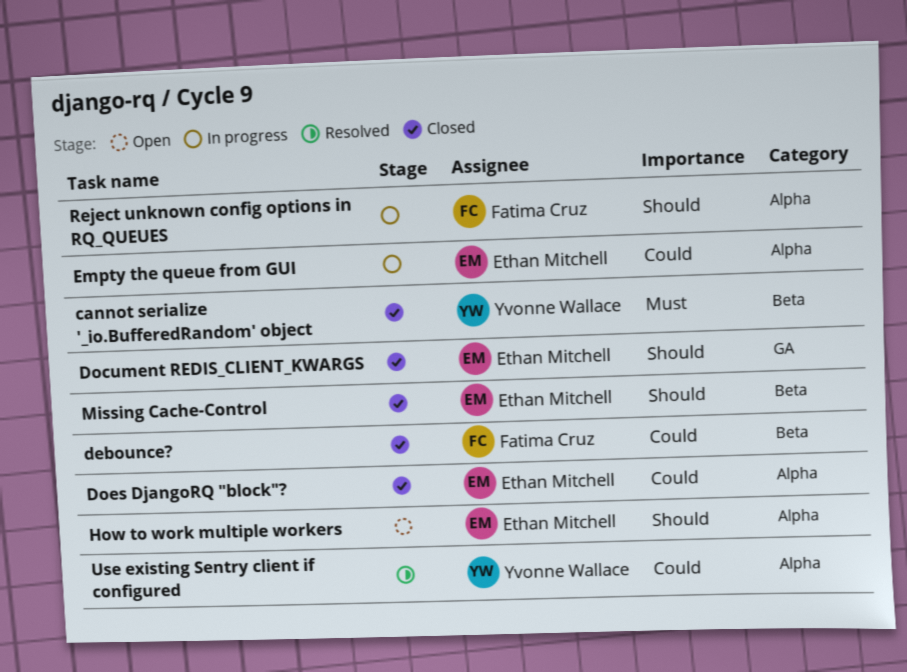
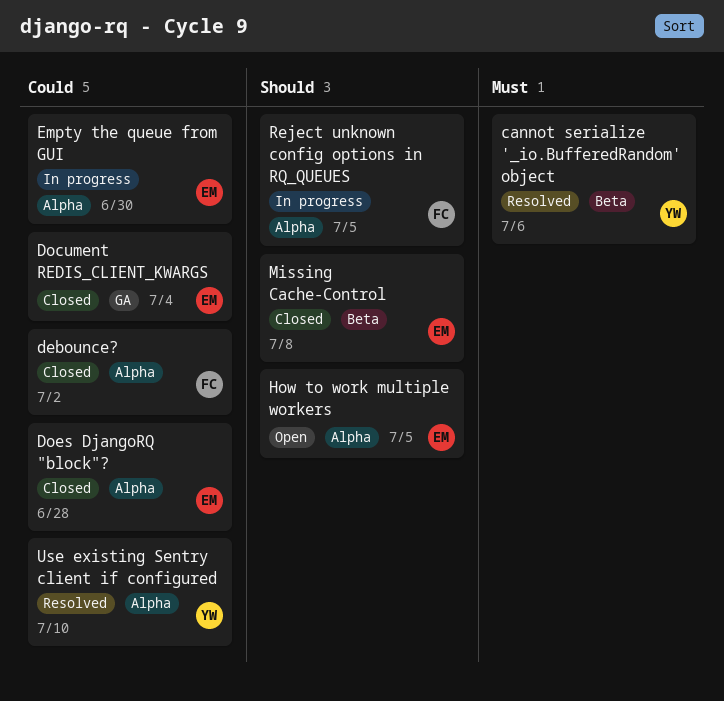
cannot serialize '_io.BufferedRandom' object, status: Closed -> Resolved
debounce?, label: Beta -> Alpha
Document REDIS_CLIENT_KWARGS, priority: Should -> Could

